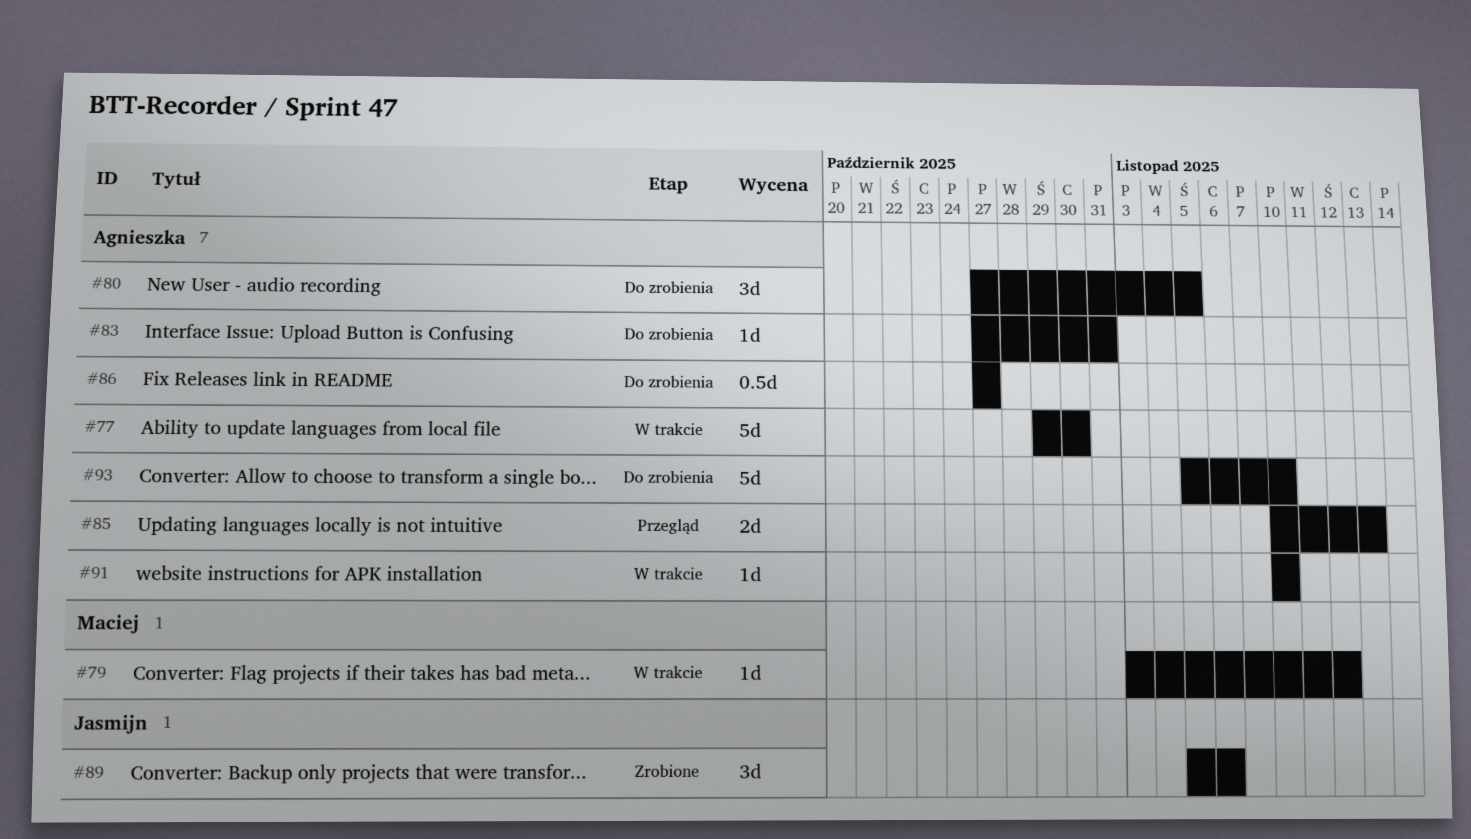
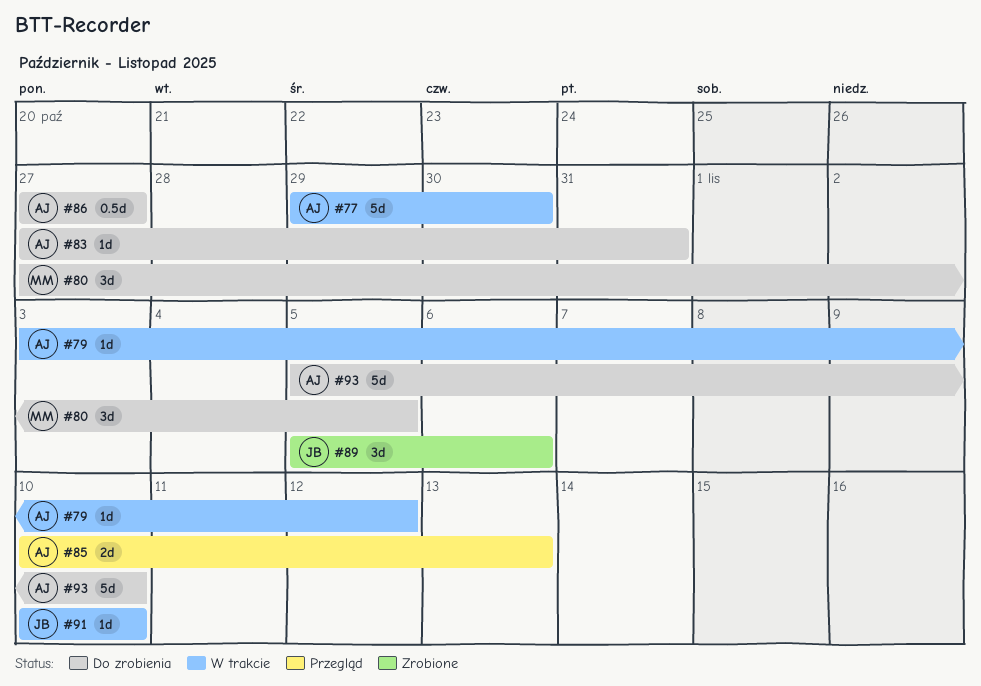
#79, owner: Maciej -> Agnieszka
#80, owner: Agnieszka -> Maciej
#91, owner: Agnieszka -> Jasmijn

